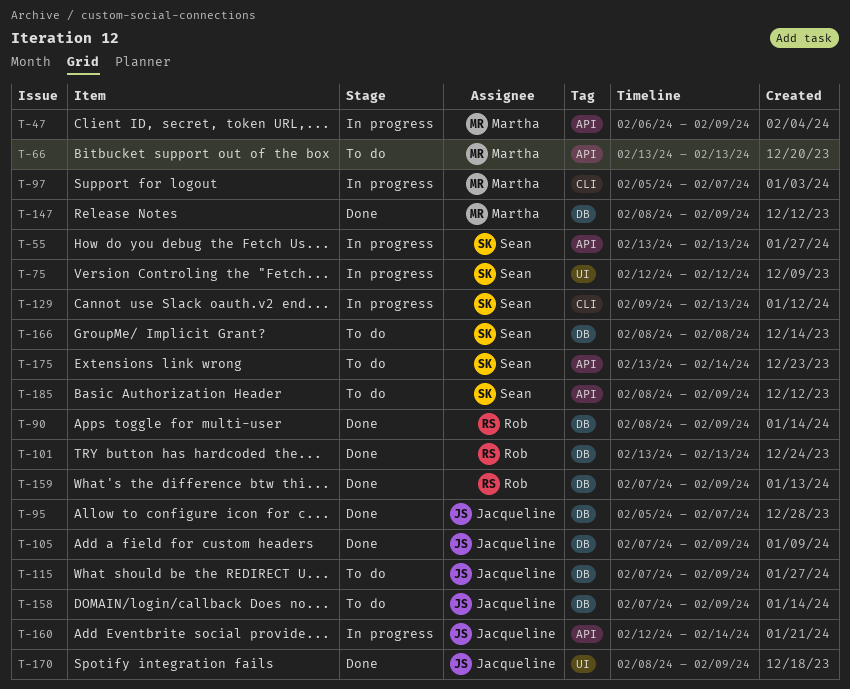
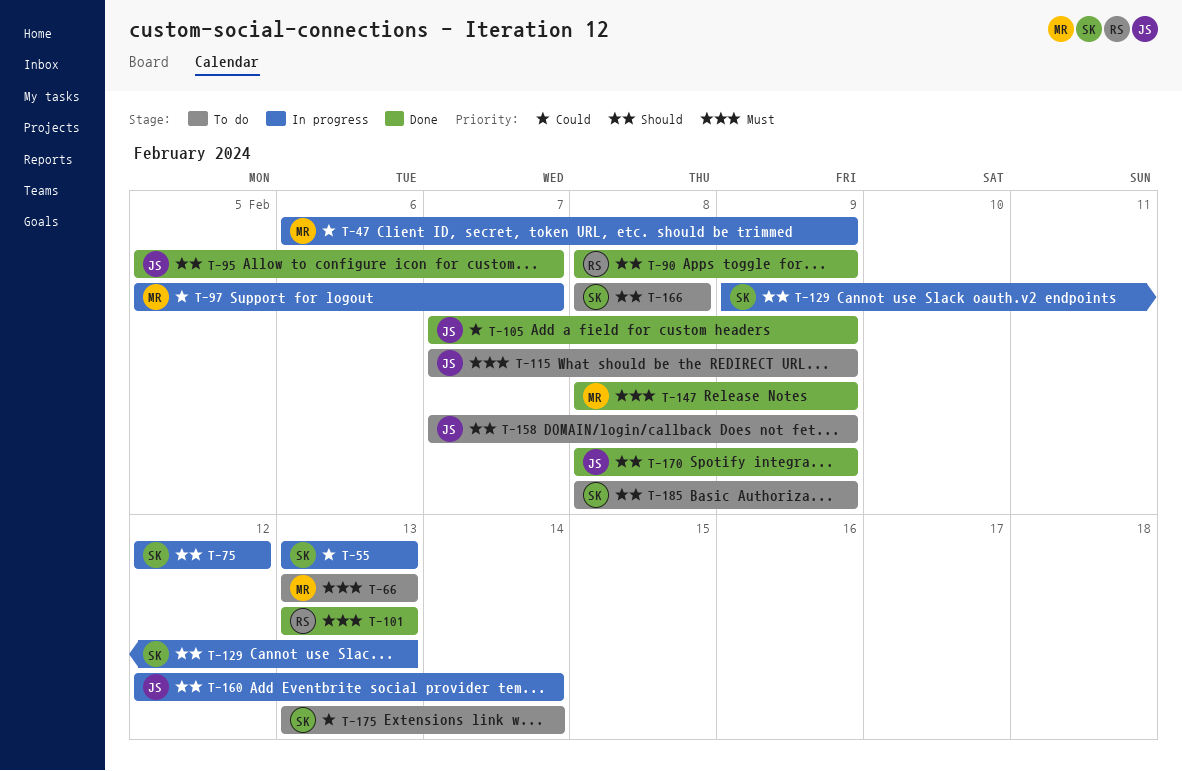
T-159: present -> none

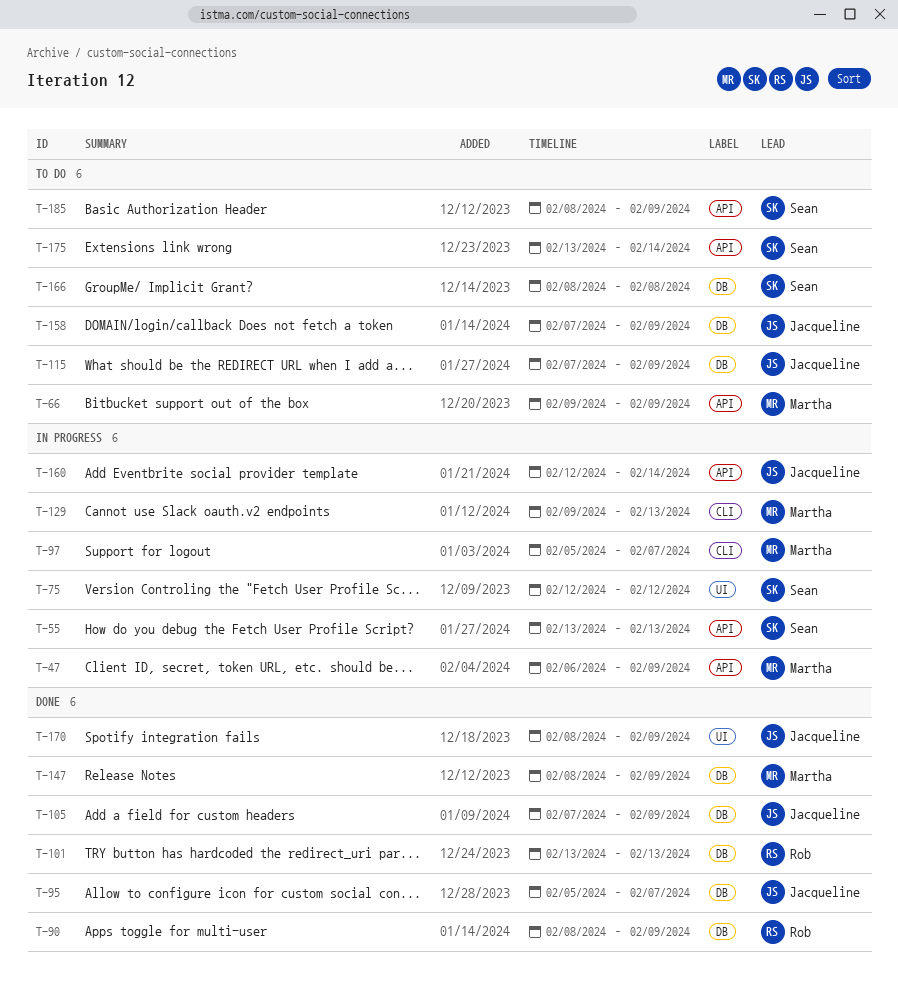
T-66, start: Feb 13 -> Feb 9
T-66, due: Feb 13 -> Feb 9
T-129, owner: Sean -> Martha

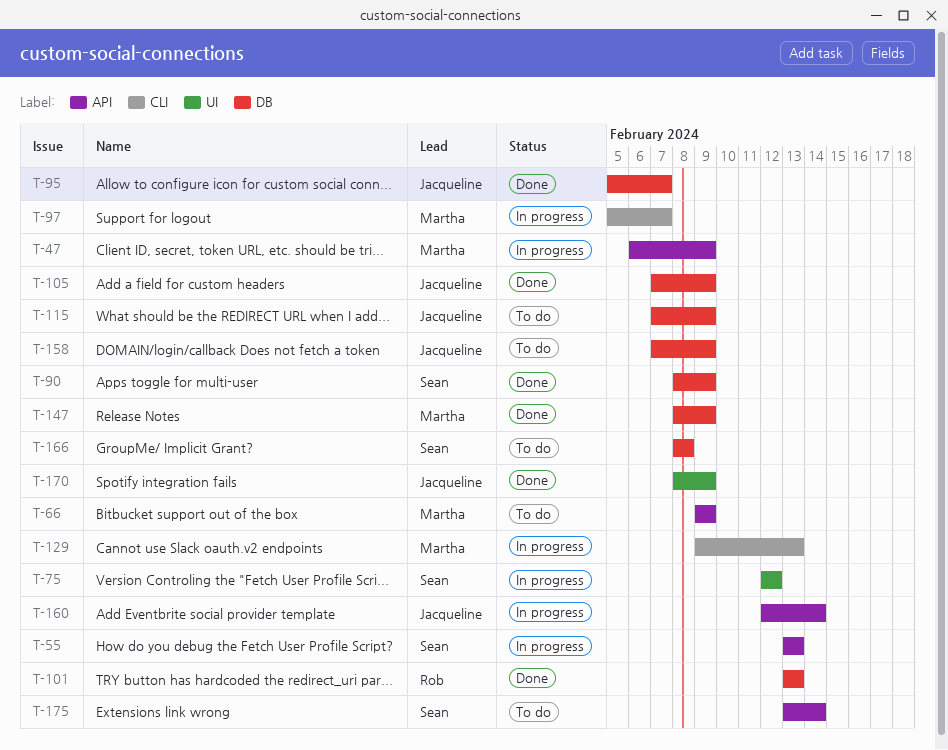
T-90, owner: Rob -> Sean
T-185: present -> none

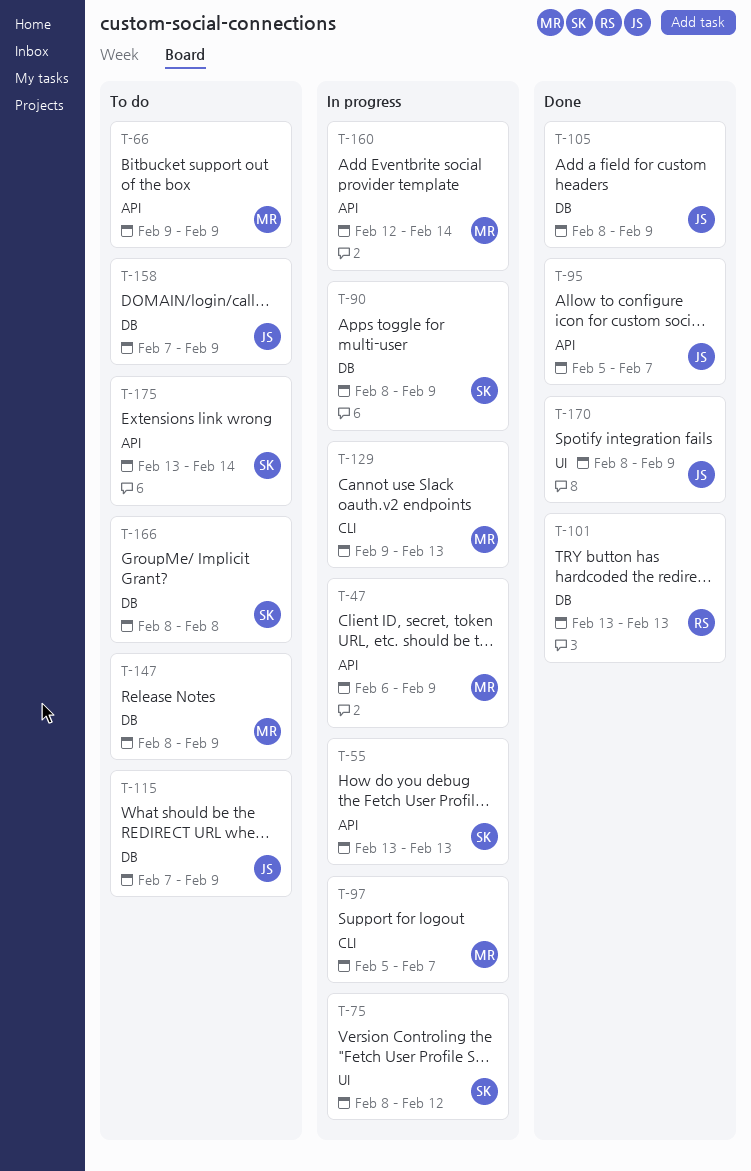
T-75, start: Feb 12 -> Feb 8
T-90, status: Done -> In progress
T-95, label: DB -> API
T-105, start: Feb 7 -> Feb 8
T-147, status: Done -> To do
T-160, owner: Jacqueline -> Martha

